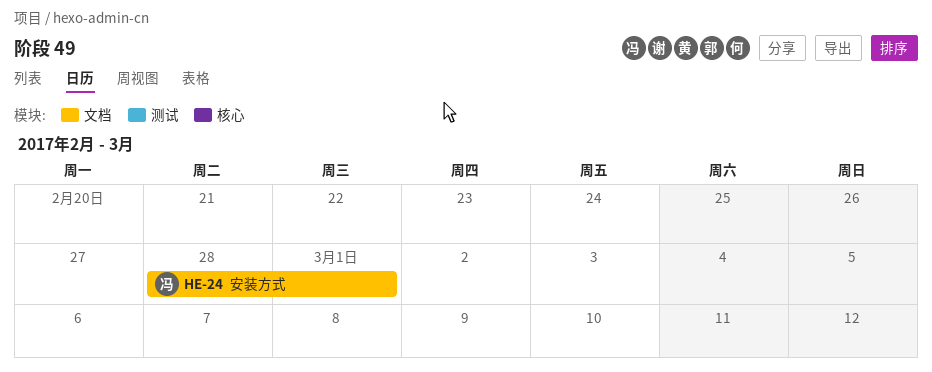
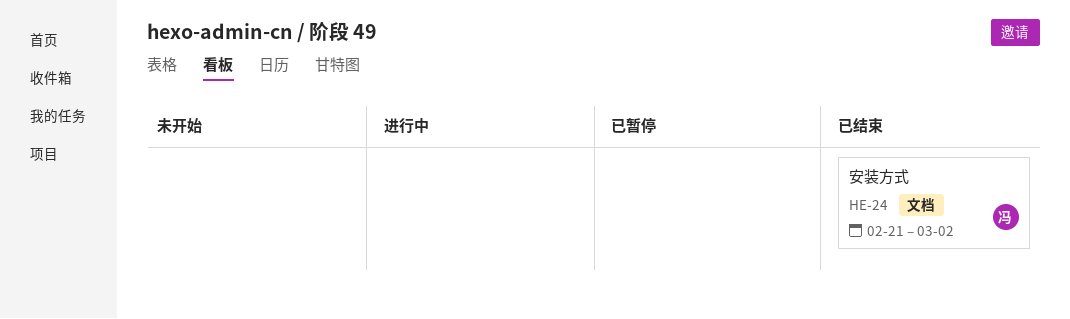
HE-24, start: Feb 28 -> Feb 21
HE-24, due: Mar 1 -> Mar 2

